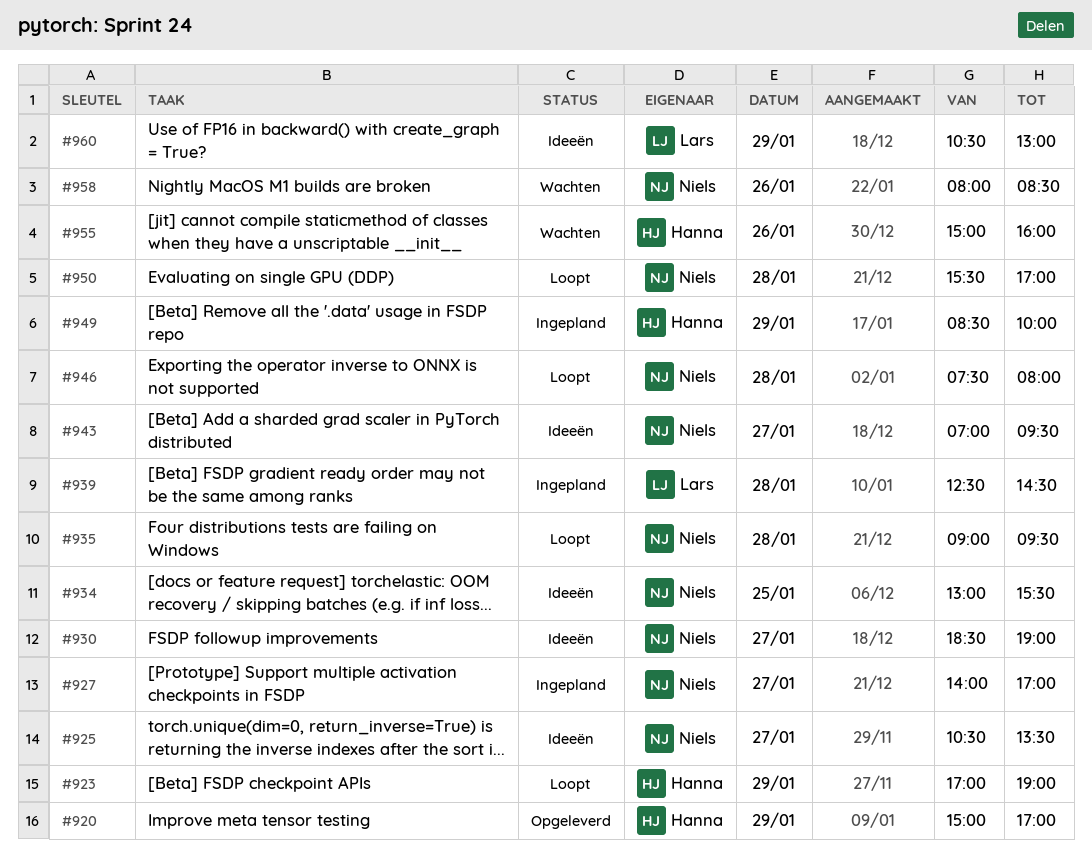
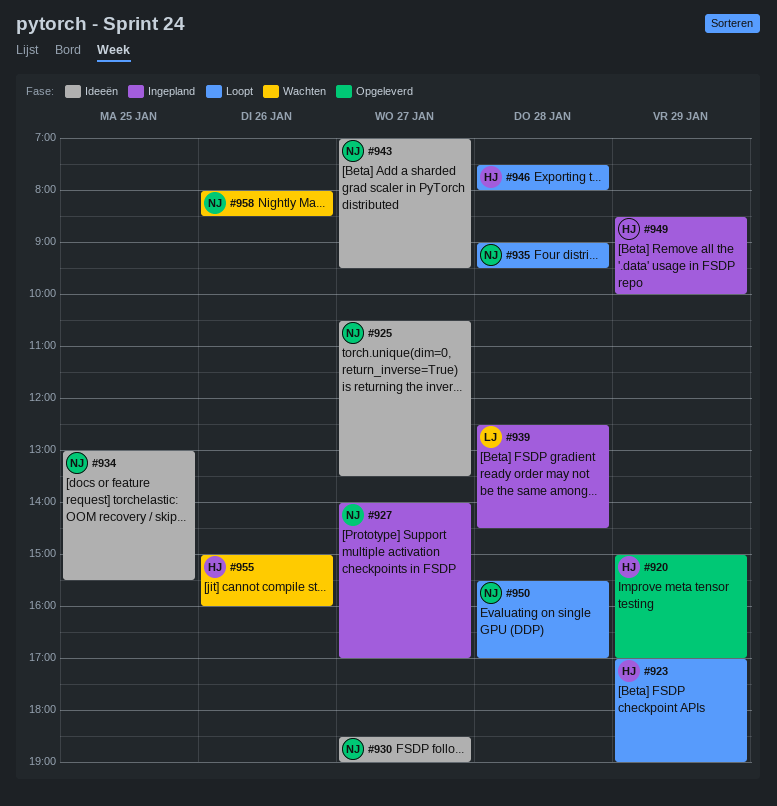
#946, owner: Niels -> Hanna
#960: present -> none

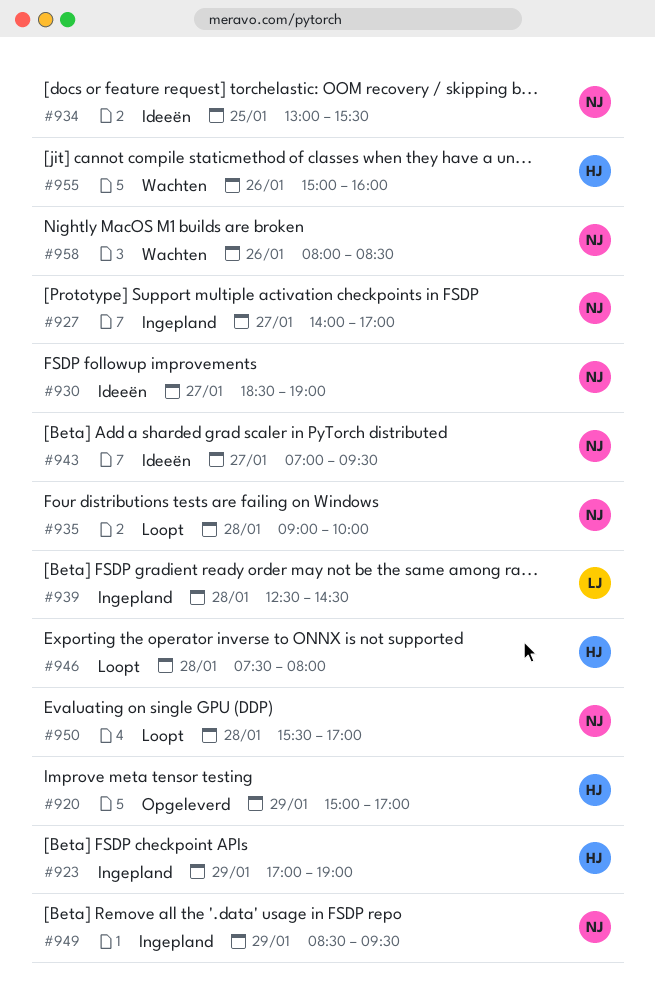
#923, status: Loopt -> Ingepland
#925: present -> none
#935, ends: 09:30 -> 10:00
#949, owner: HJ -> NJ
#949, ends: 10:00 -> 09:30

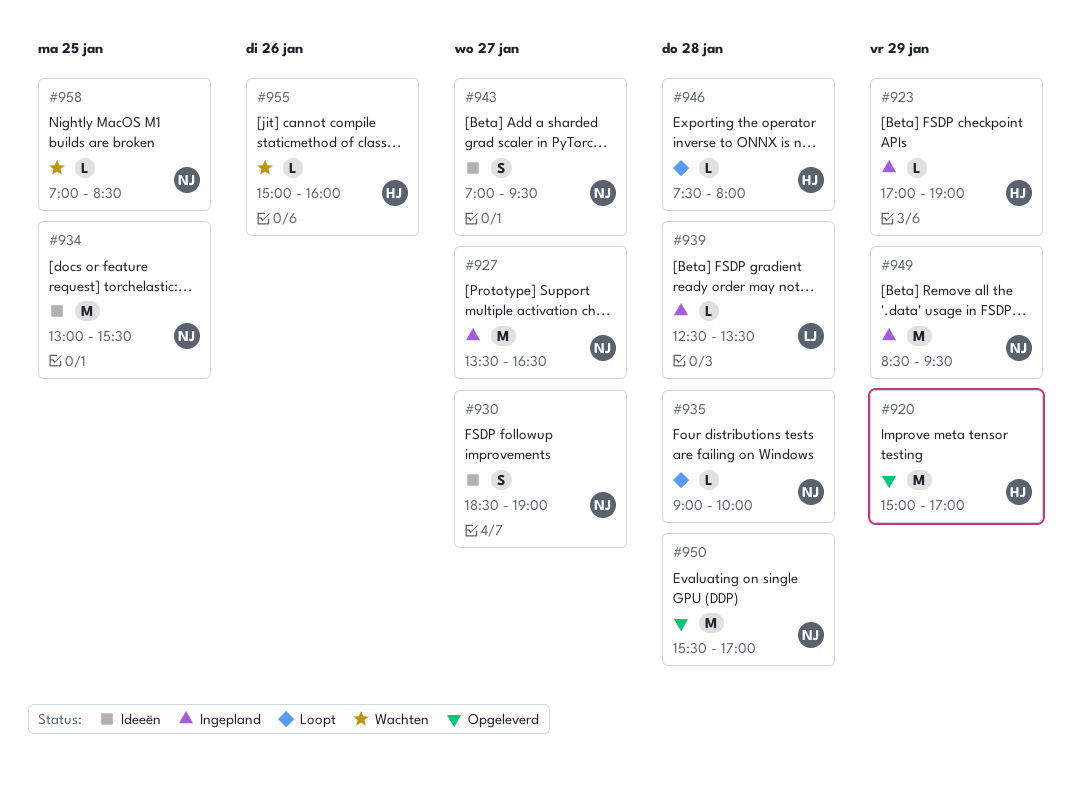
#927, begins: 14:00 -> 13:30
#927, ends: 17:00 -> 16:30
#939, ends: 14:30 -> 13:30
#950, status: Loopt -> Opgeleverd
#958, day: Jan 26 -> Jan 25
#958, begins: 08:00 -> 07:00

